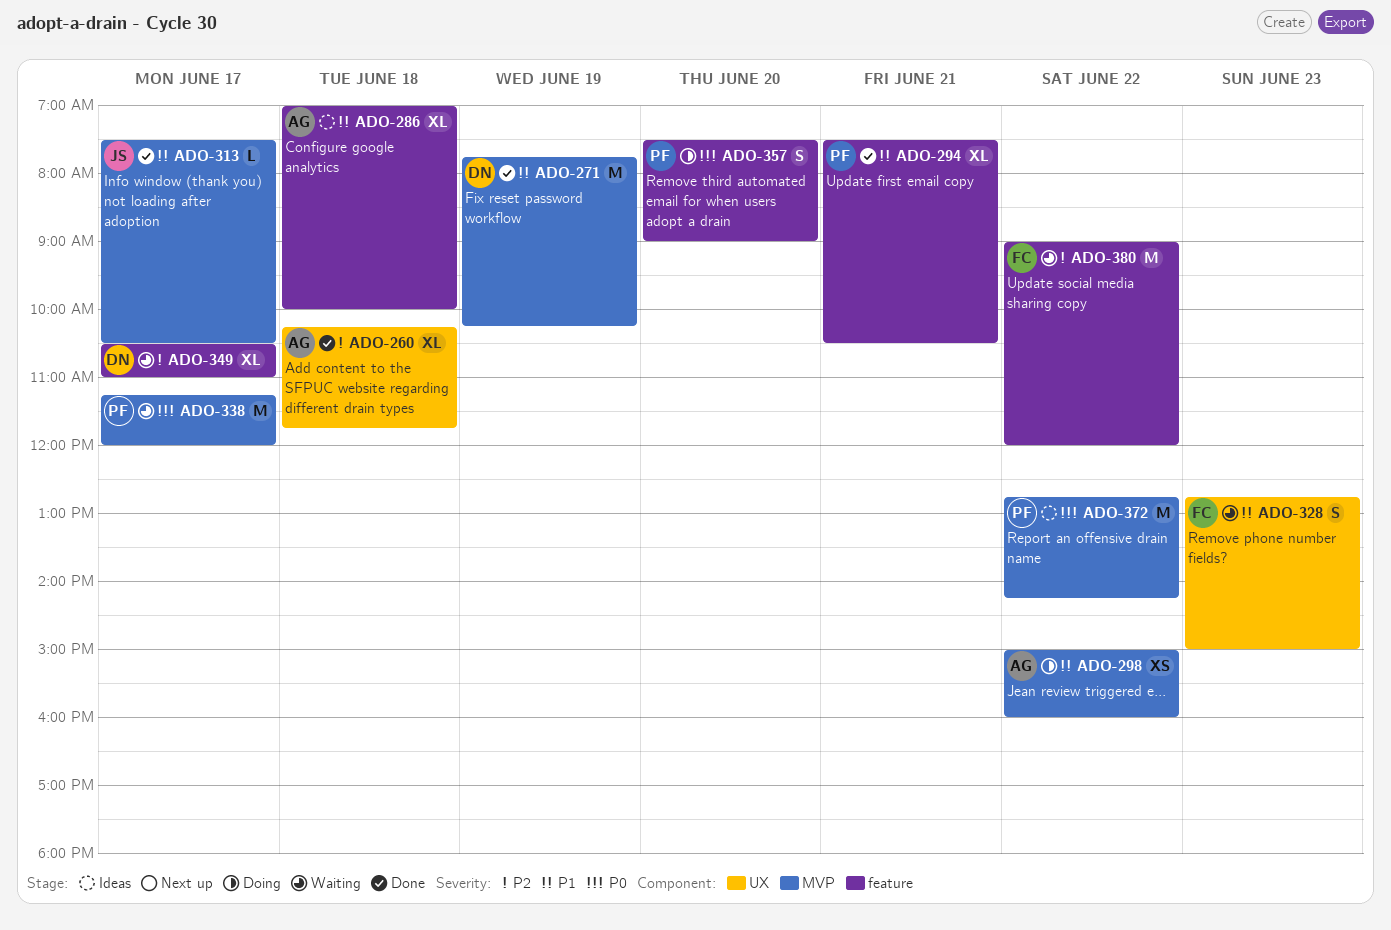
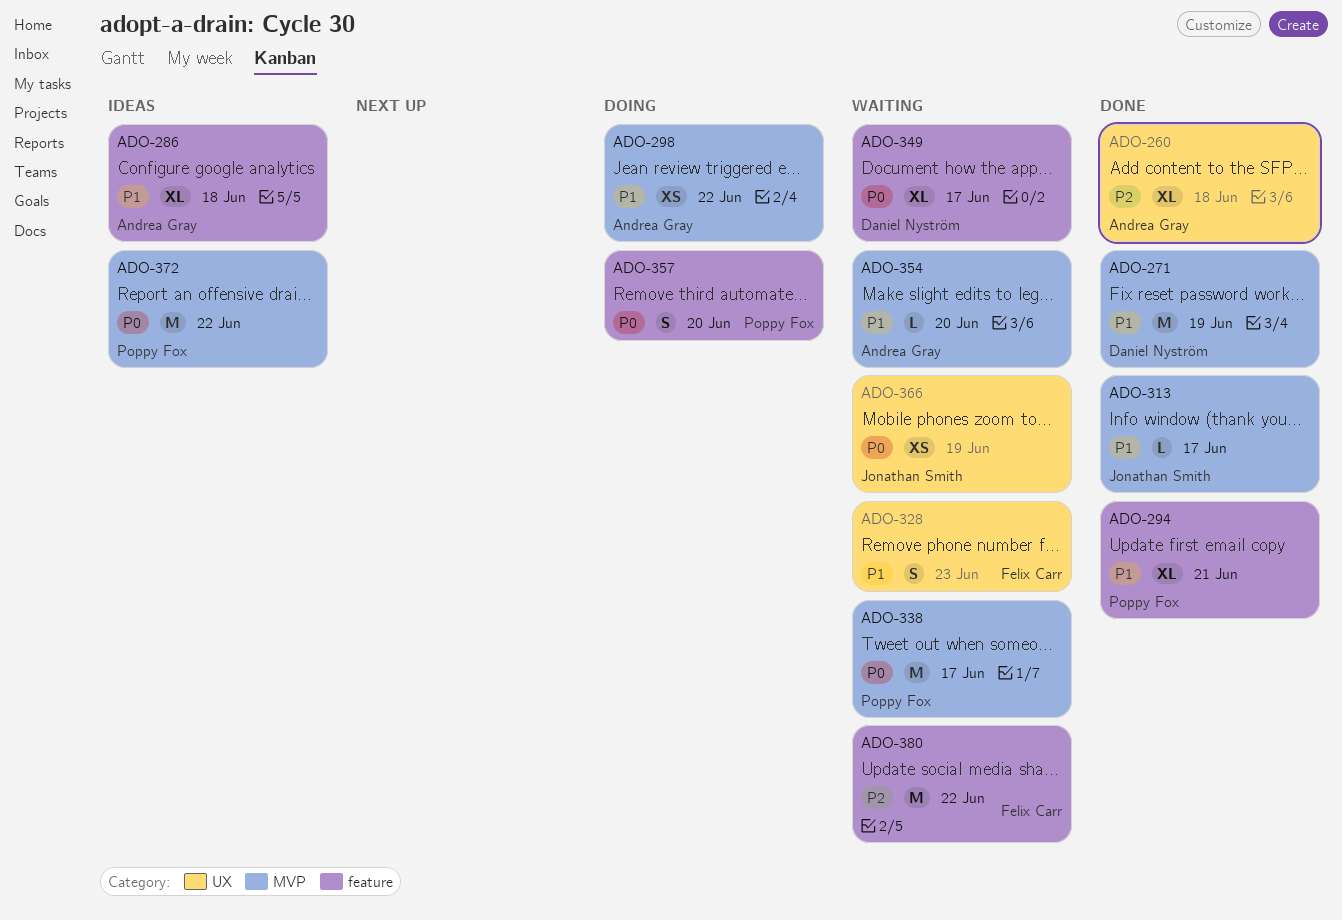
ADO-349, priority: P2 -> P0
ADO-354: none -> present
ADO-366: none -> present

